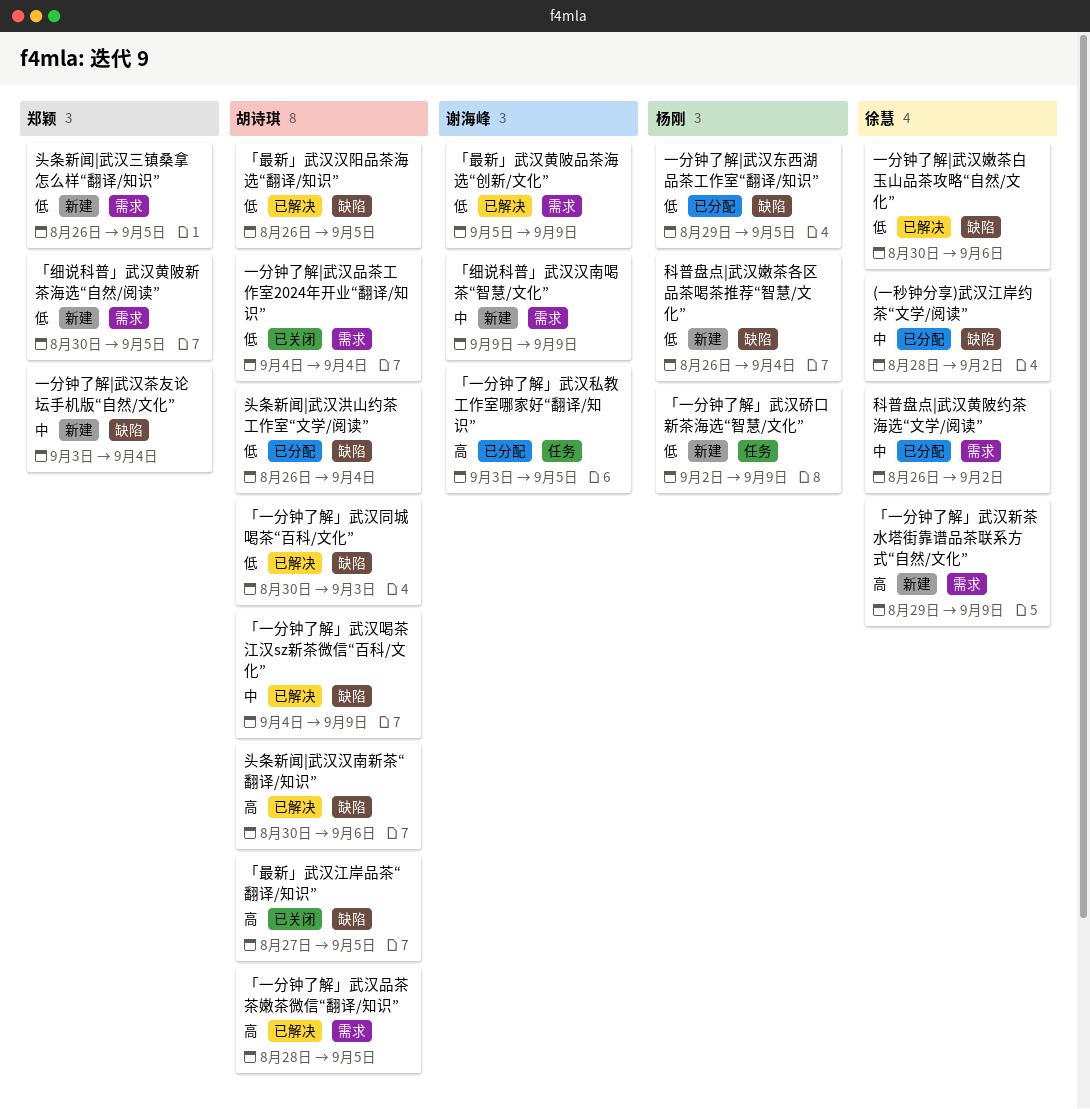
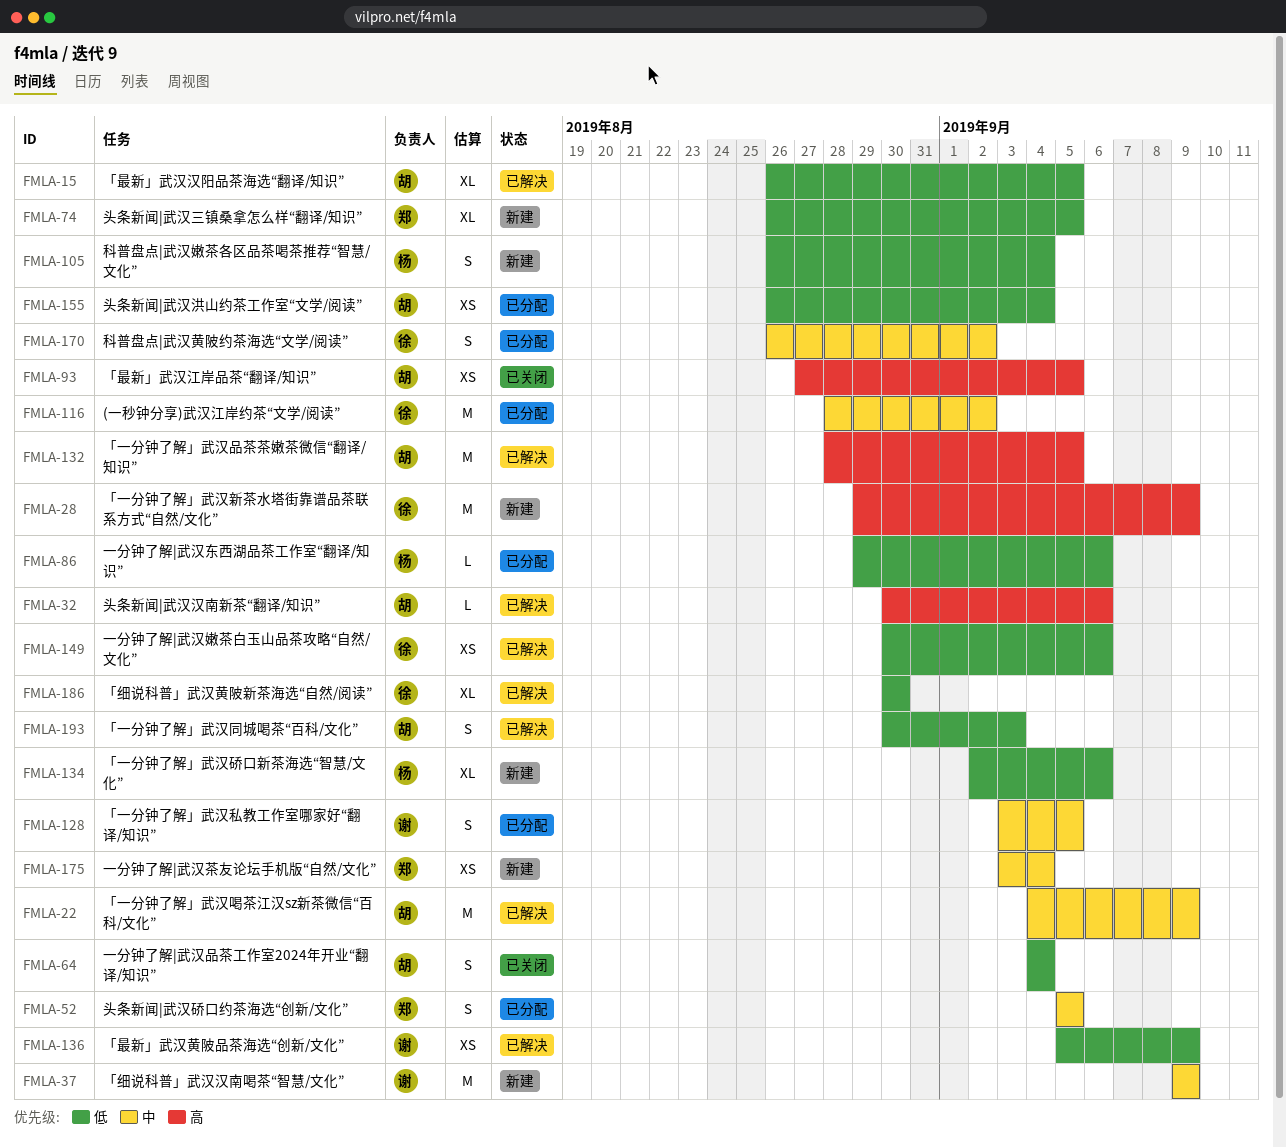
「一分钟了解」武汉硚口新茶海选“智慧/文化”, due: Sep 9 -> Sep 6
「一分钟了解」武汉私教工作室哪家好“翻译/知识”, priority: 高 -> 中
「细说科普」武汉黄陂新茶海选“自然/阅读”, status: 新建 -> 已解决
「细说科普」武汉黄陂新茶海选“自然/阅读”, owner: 郑颖 -> 徐慧
「细说科普」武汉黄陂新茶海选“自然/阅读”, due: Sep 5 -> Aug 30
一分钟了解|武汉东西湖品茶工作室“翻译/知识”, due: Sep 5 -> Sep 6
头条新闻|武汉硚口约茶海选“创新/文化”: none -> present

